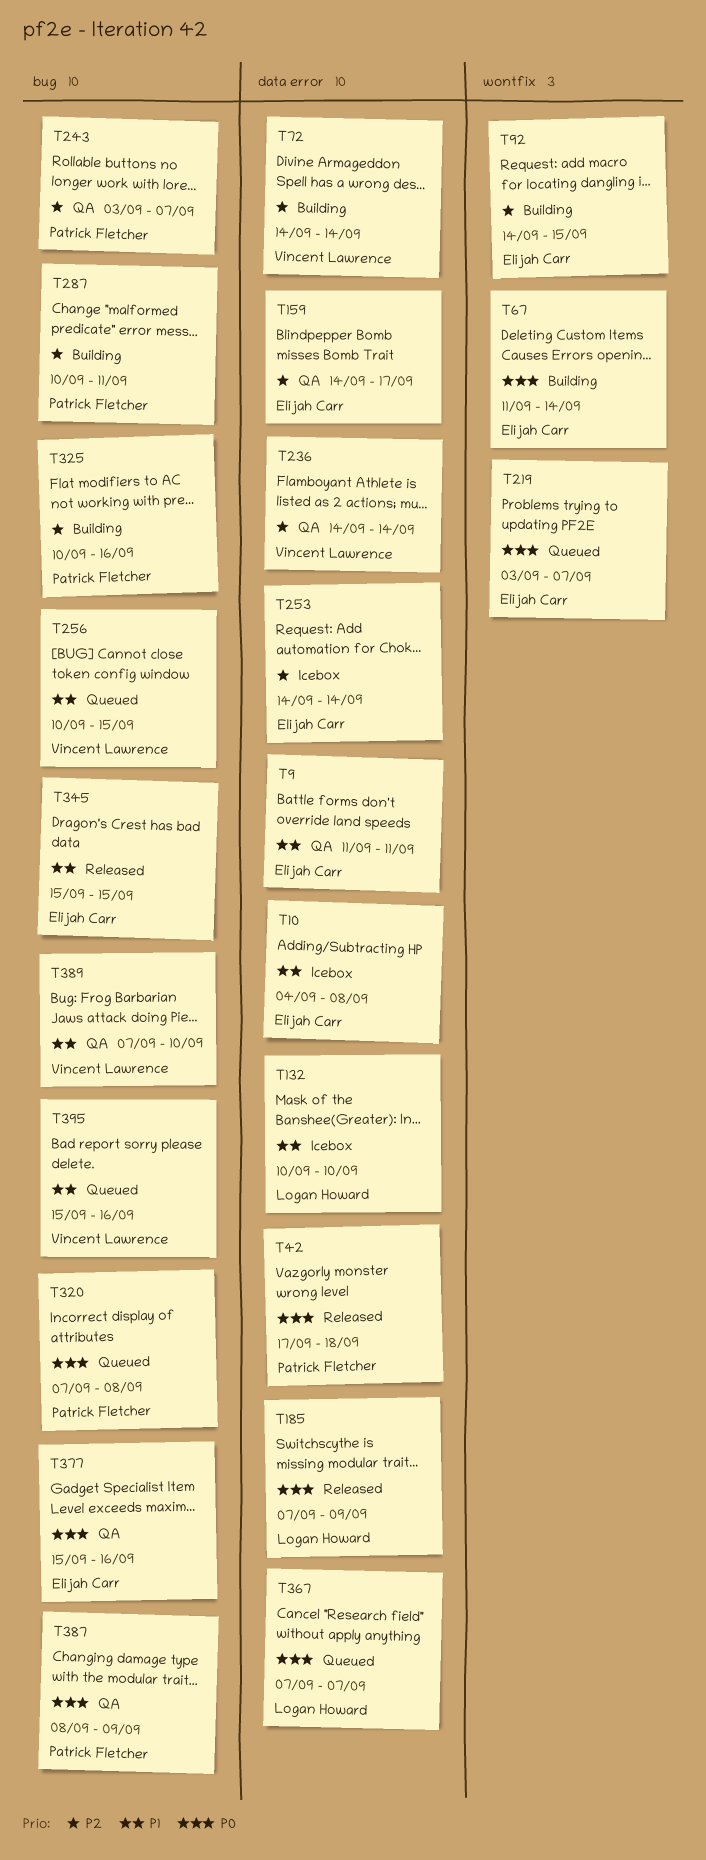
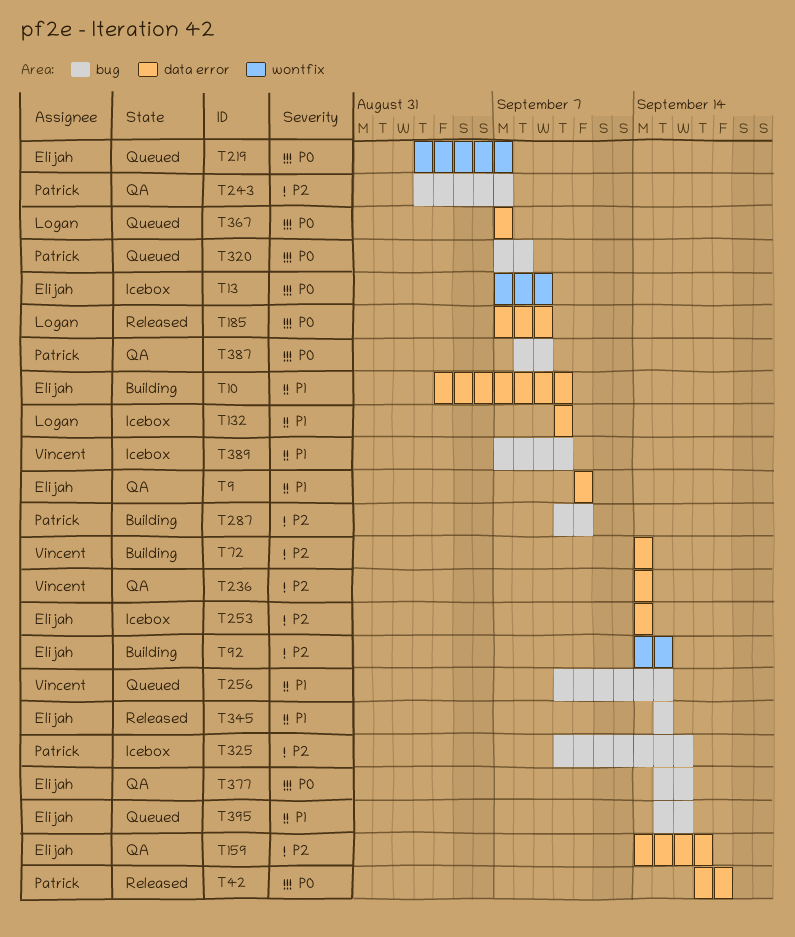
T10, status: Icebox -> Building
T10, due: Sep 8 -> Sep 10
T13: none -> present
T67: present -> none
T325, status: Building -> Icebox
T389, status: QA -> Icebox
T395, owner: Vincent Lawrence -> Elijah Carr

